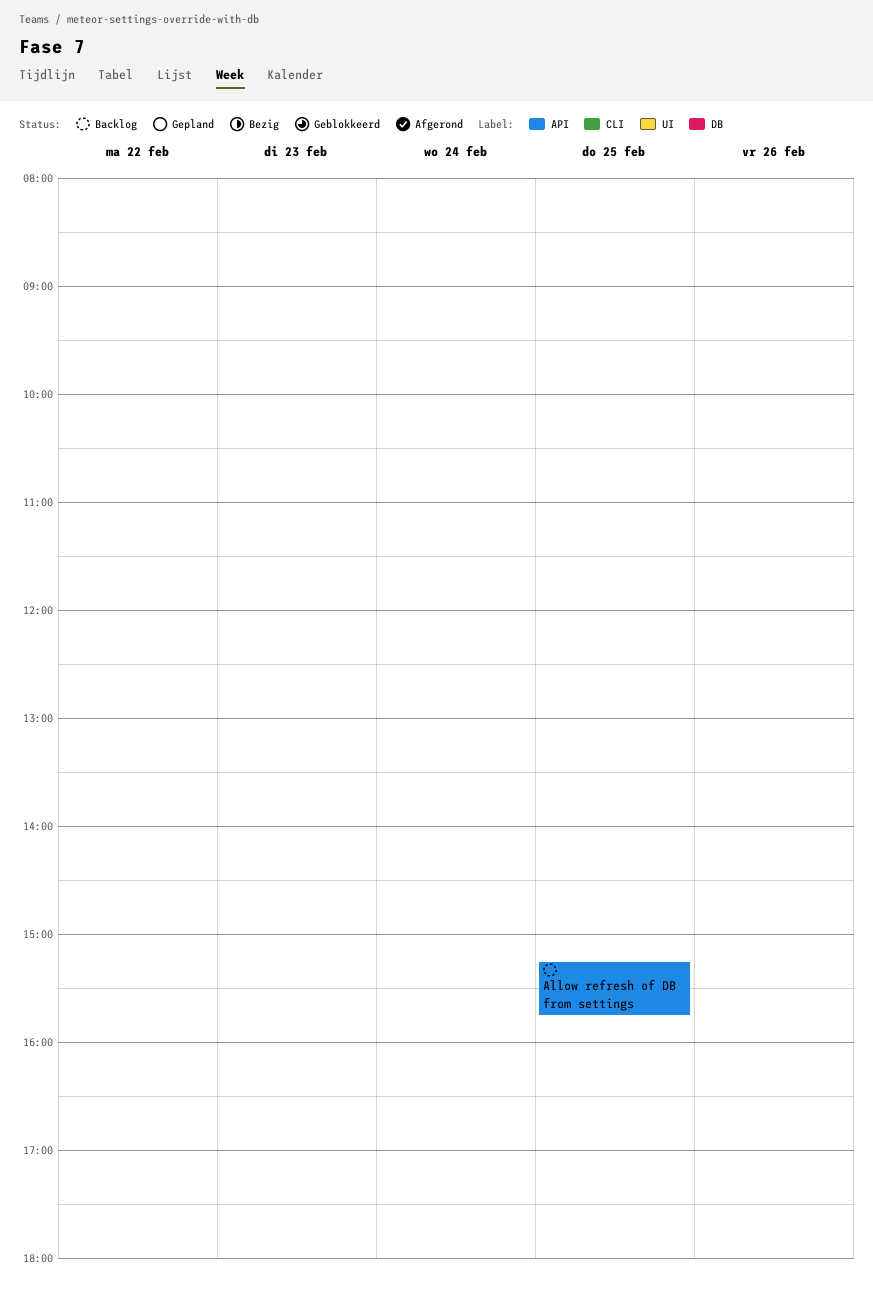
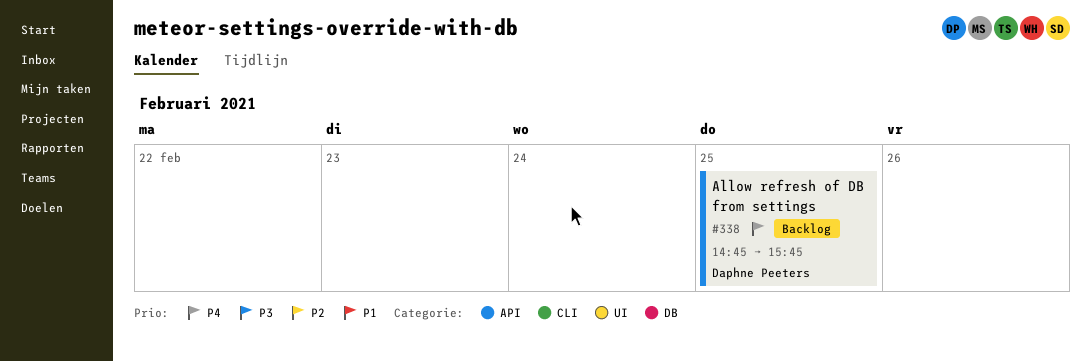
Allow refresh of DB from settings, begins: 15:15 -> 14:45

